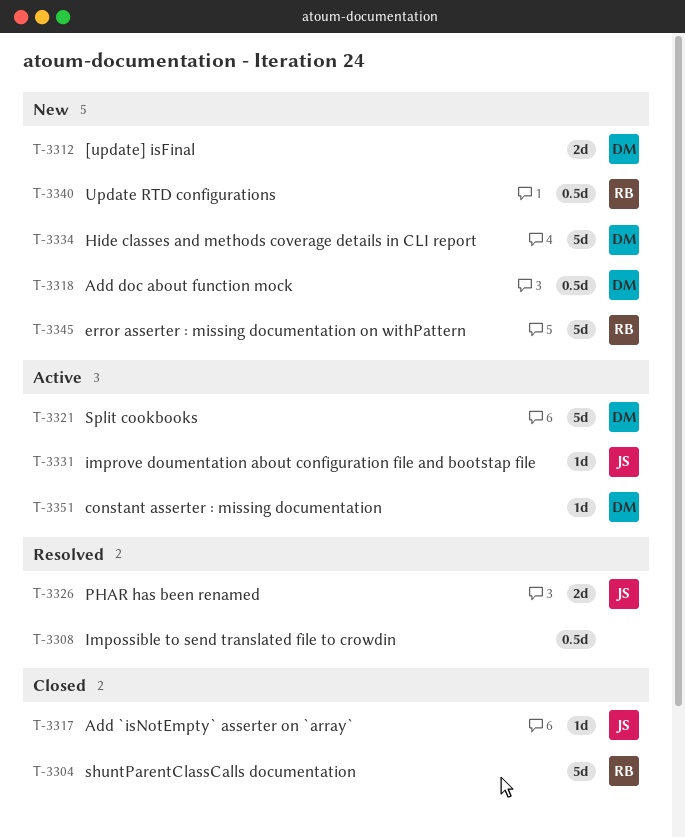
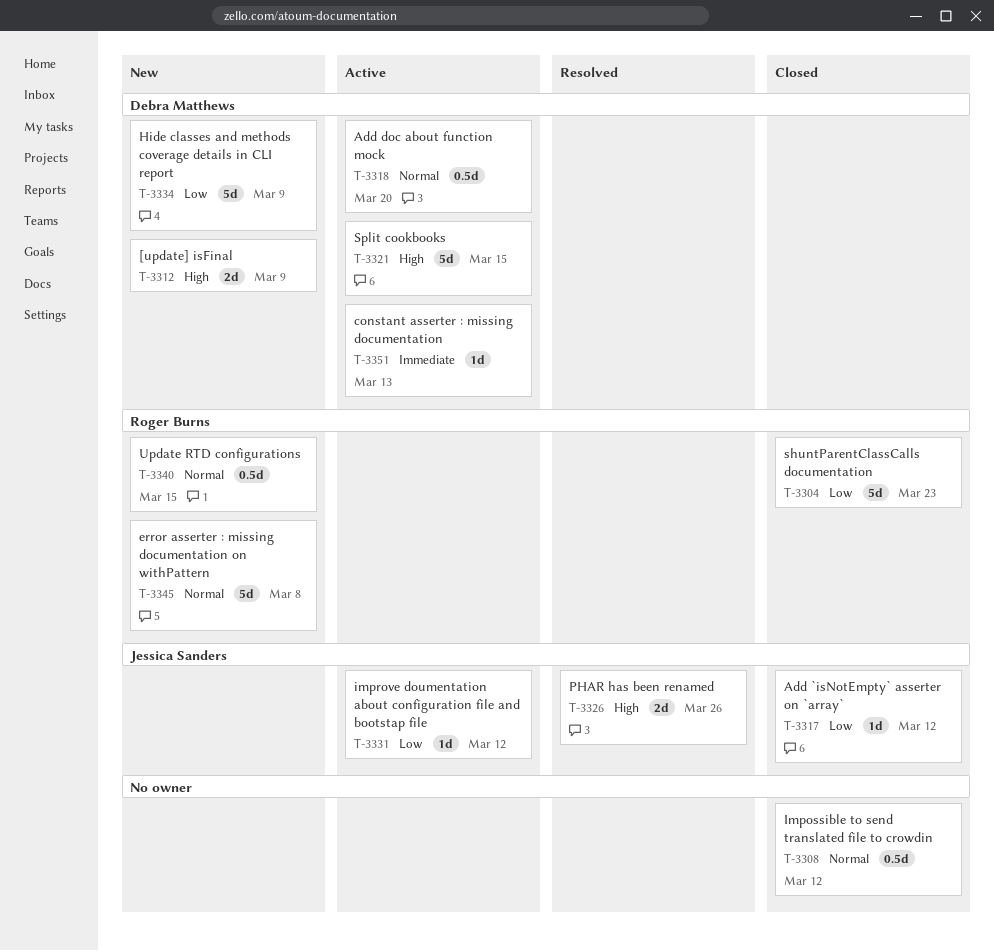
T-3308, status: Resolved -> Closed
T-3318, status: New -> Active

